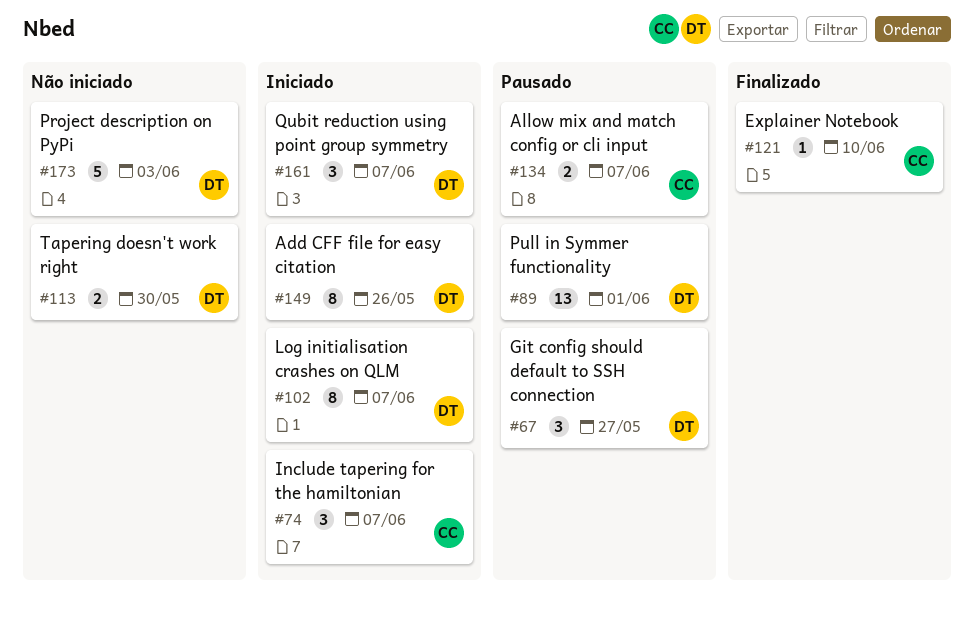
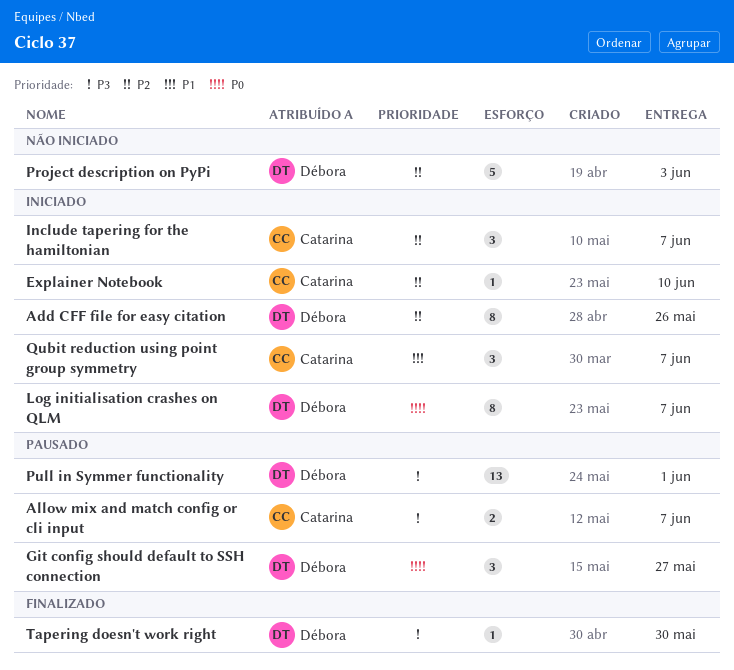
Explainer Notebook, status: Finalizado -> Iniciado
Qubit reduction using point group symmetry, owner: Débora -> Catarina
Tapering doesn't work right, status: Não iniciado -> Finalizado
Tapering doesn't work right, estimate: 2 -> 1

